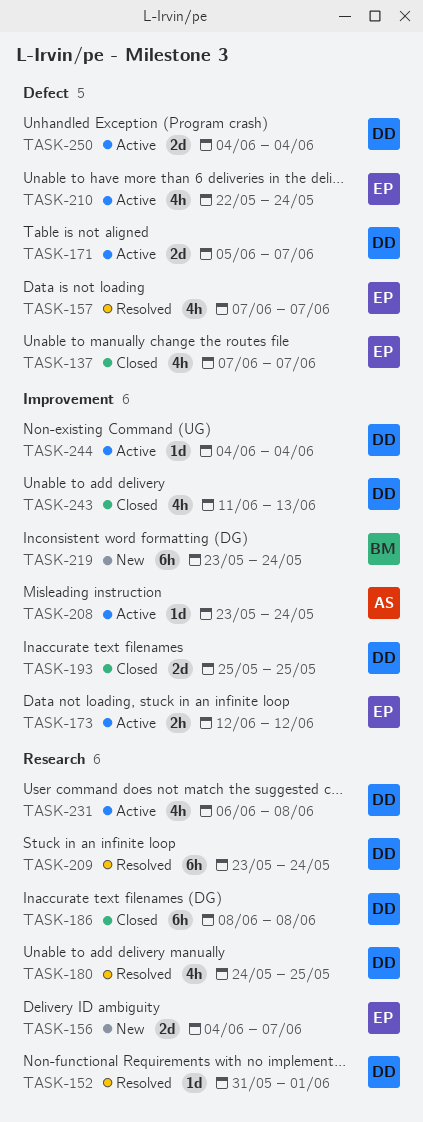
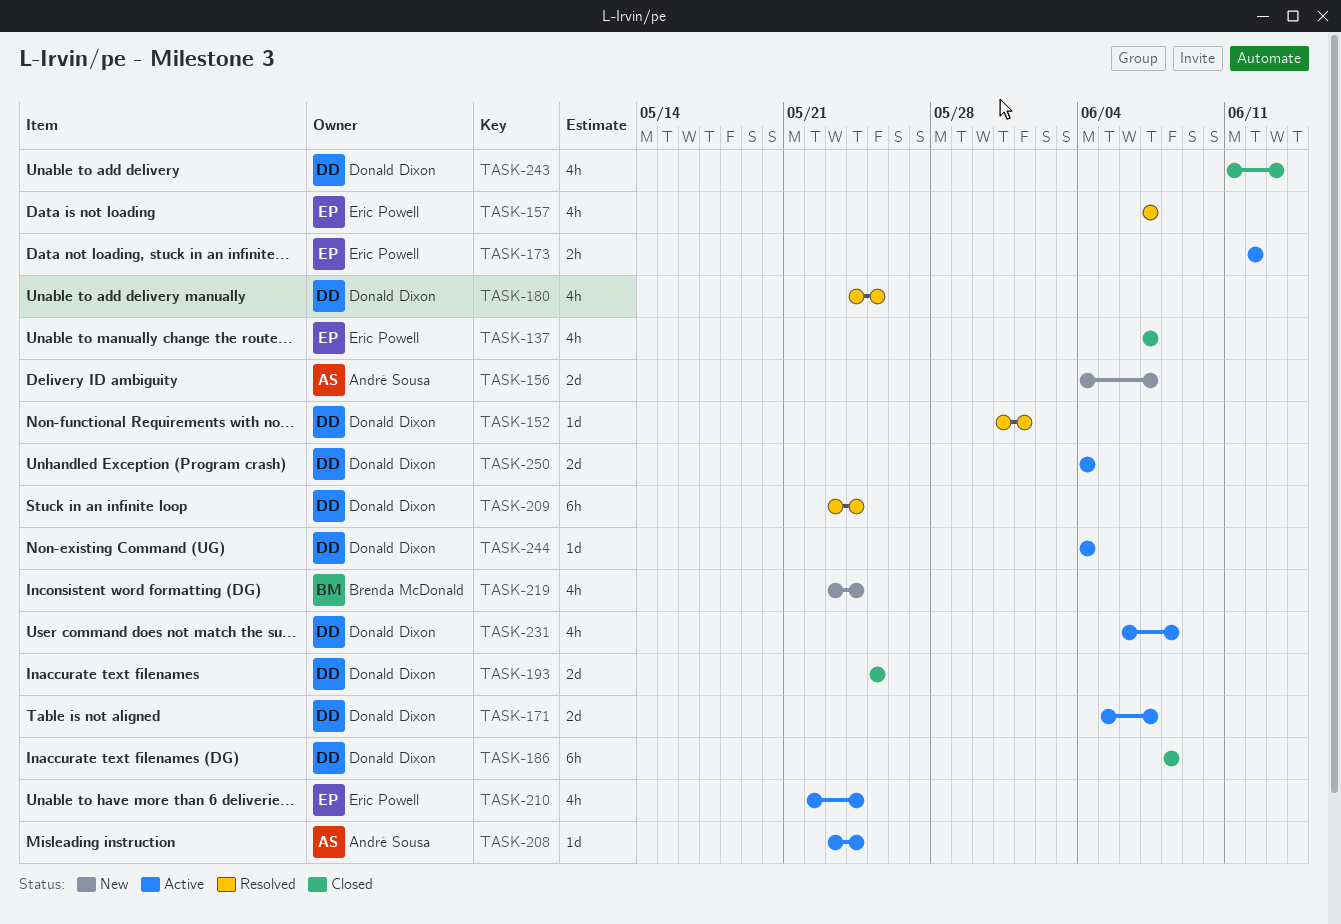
TASK-156, owner: Eric Powell -> André Sousa
TASK-219, estimate: 6h -> 4h

